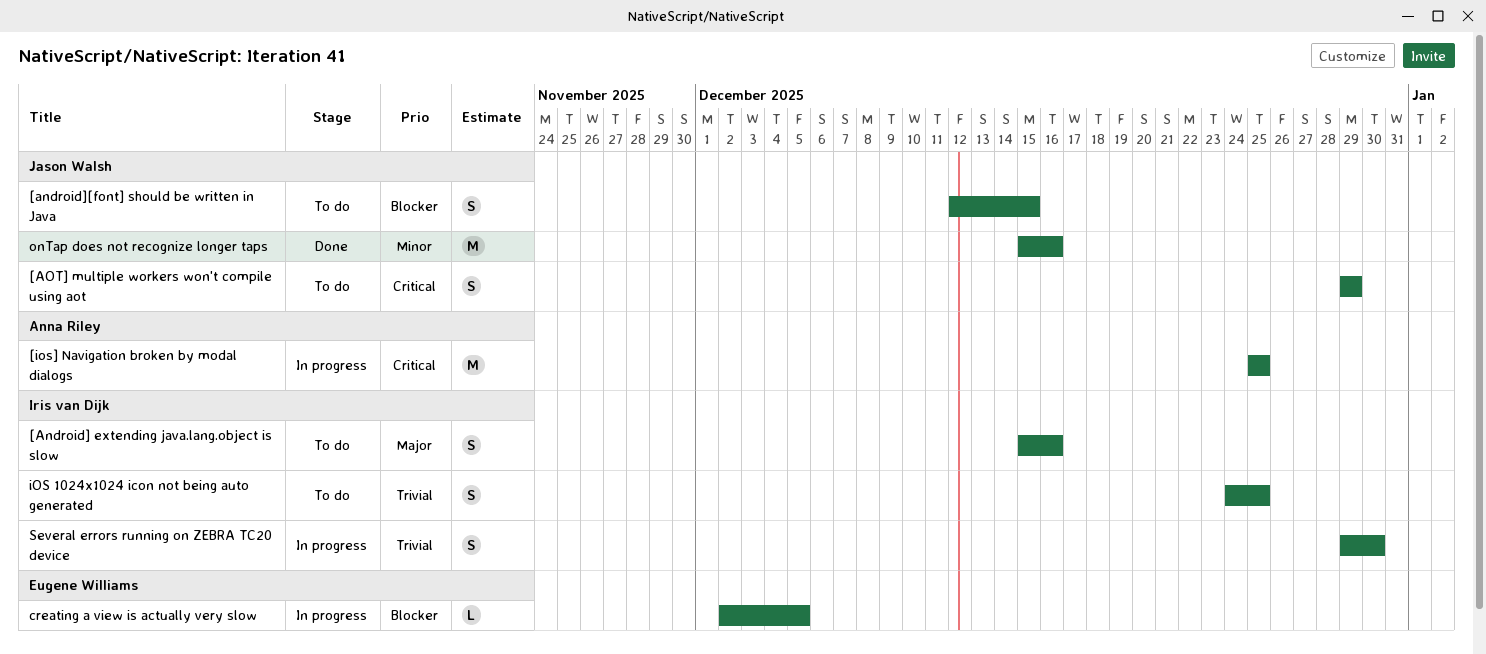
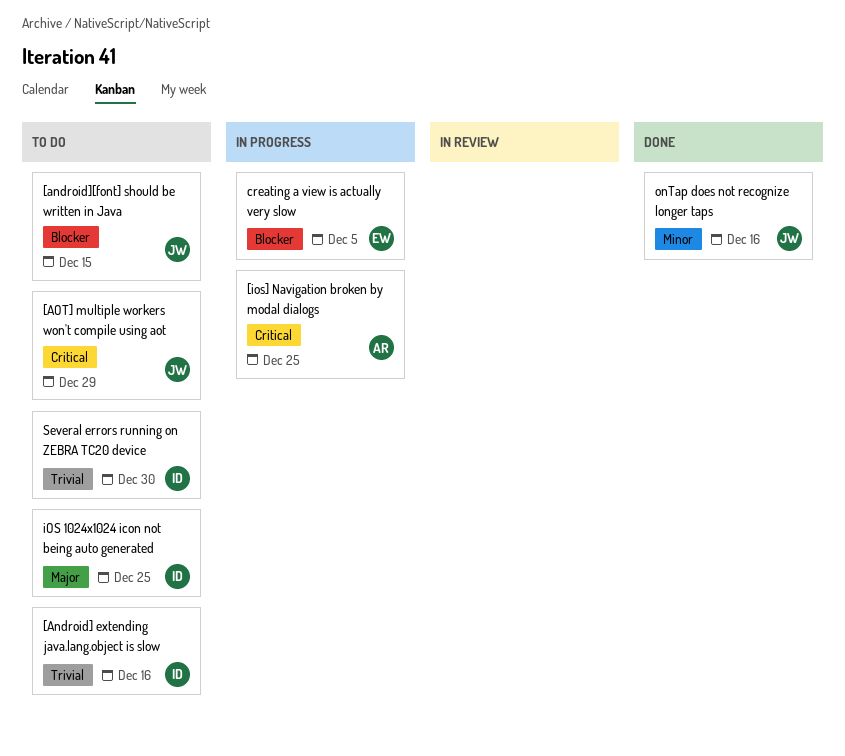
[Android] extending java.lang.object is slow, priority: Major -> Trivial
iOS 1024x1024 icon not being auto generated, priority: Trivial -> Major
Several errors running on ZEBRA TC20 device, status: In progress -> To do

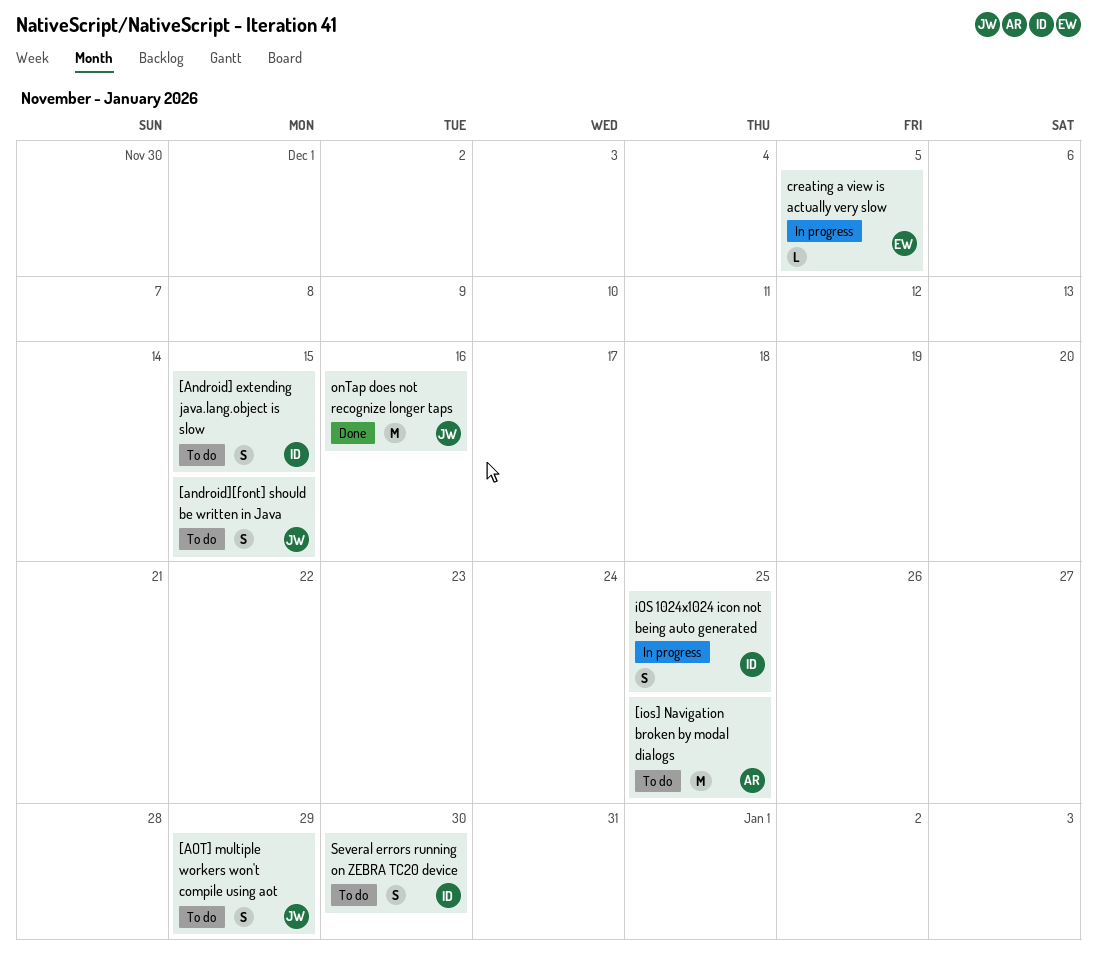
[Android] extending java.lang.object is slow, due: Dec 16 -> Dec 15
[ios] Navigation broken by modal dialogs, status: In progress -> To do
iOS 1024x1024 icon not being auto generated, status: To do -> In progress

